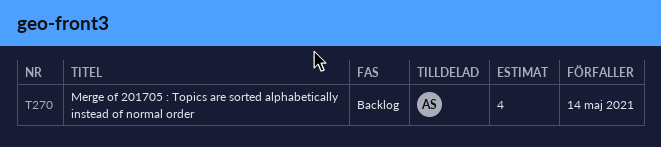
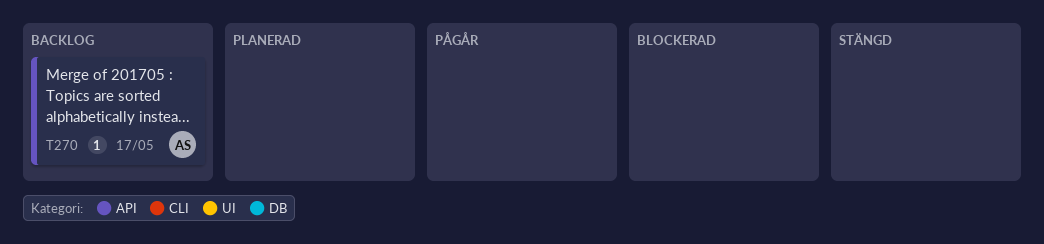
T270, estimate: 4 -> 1
T270, due: May 14 -> May 17

